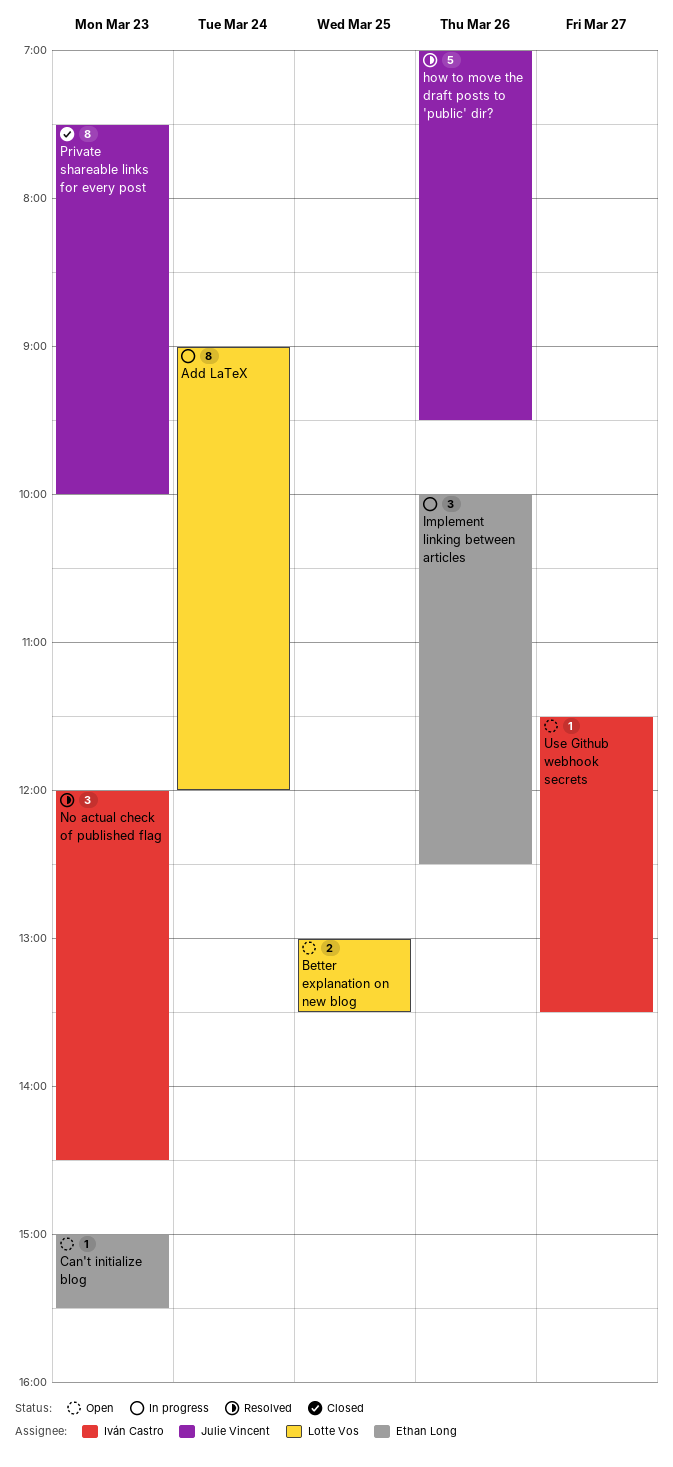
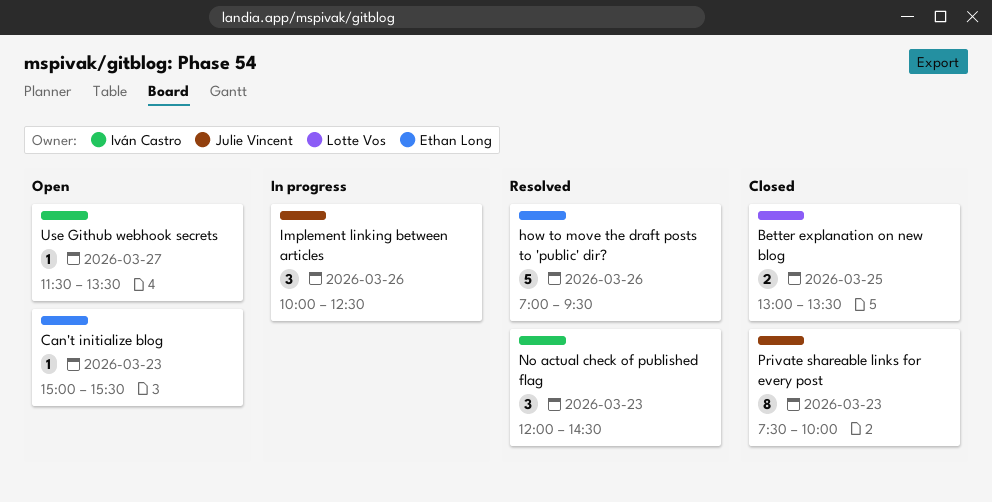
Add LaTeX: present -> none
Better explanation on new blog, status: Open -> Closed
how to move the draft posts to 'public' dir?, owner: Julie Vincent -> Ethan Long
Implement linking between articles, owner: Ethan Long -> Julie Vincent

